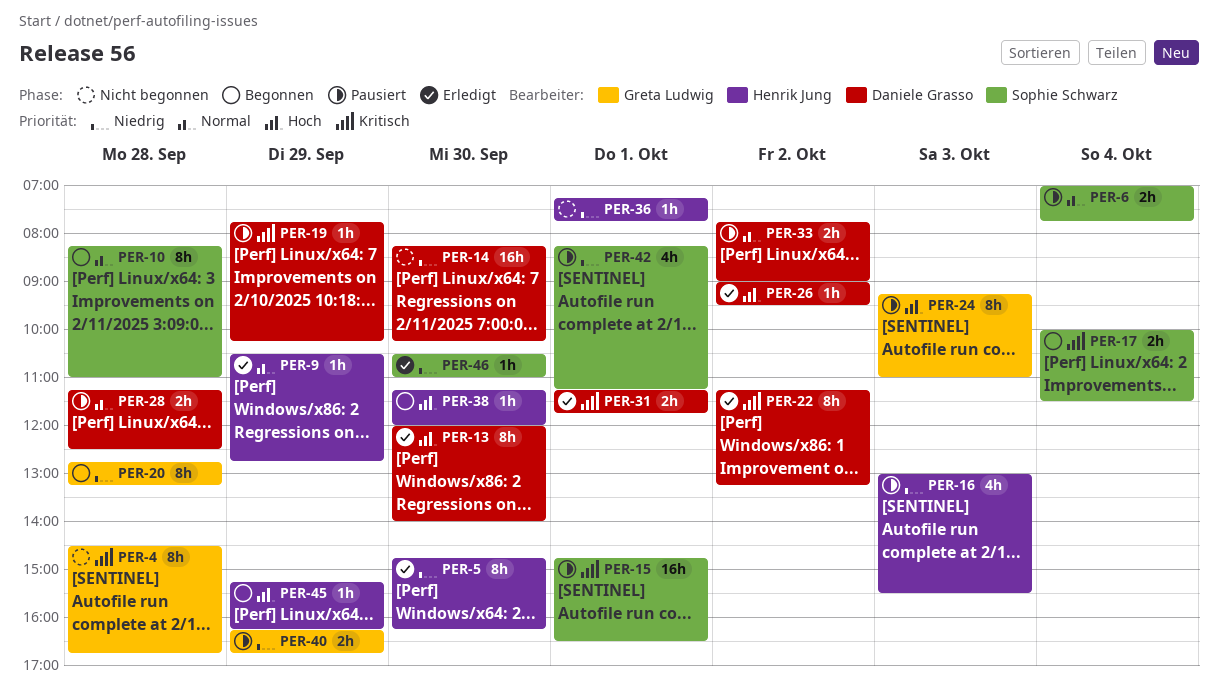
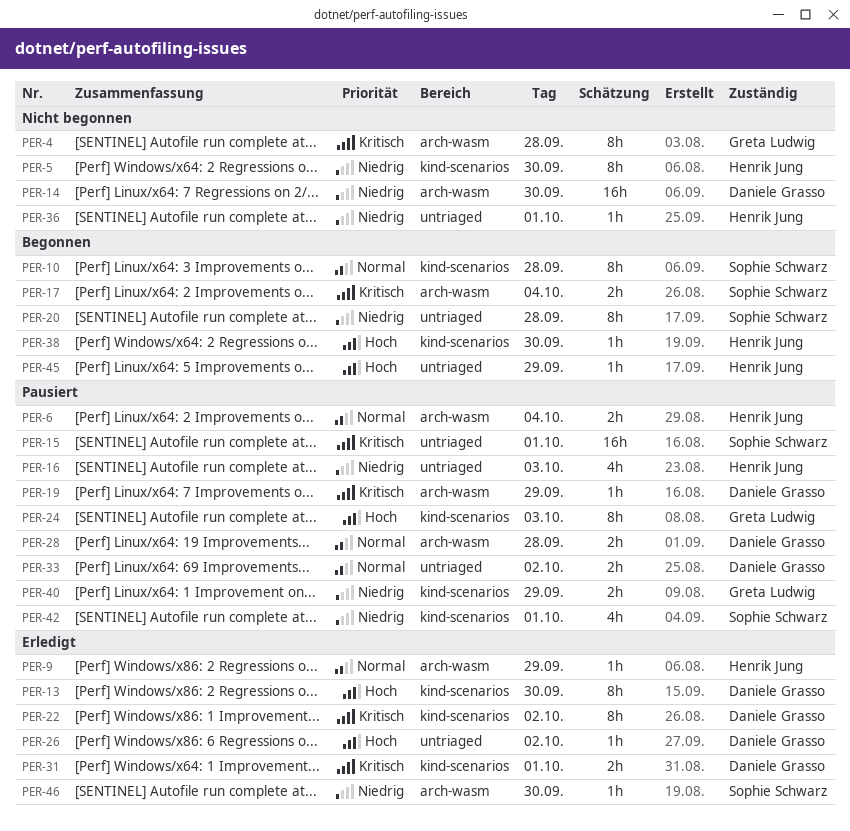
PER-5, status: Erledigt -> Nicht begonnen
PER-6, owner: Sophie Schwarz -> Henrik Jung
PER-20, owner: Greta Ludwig -> Sophie Schwarz

